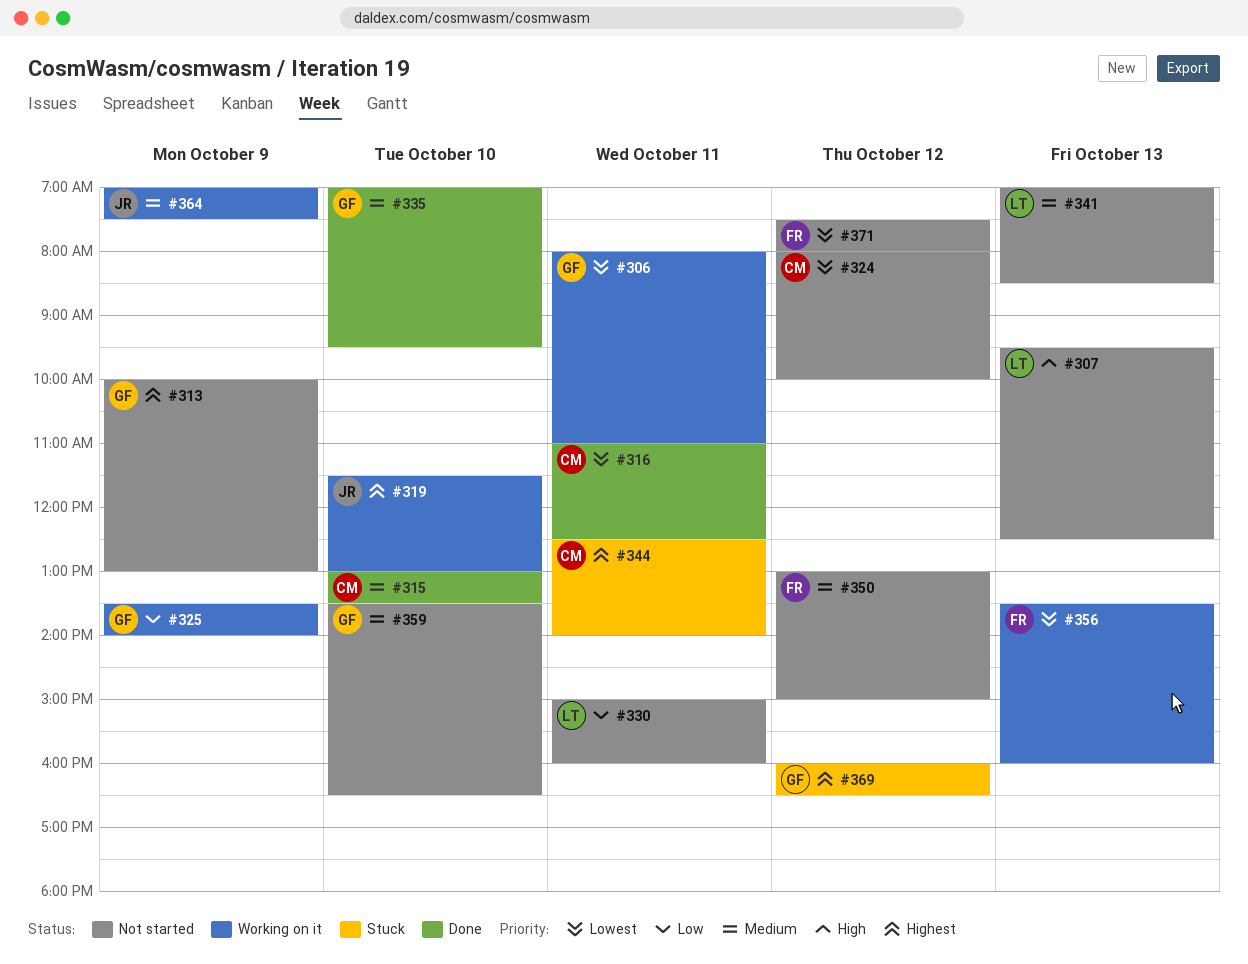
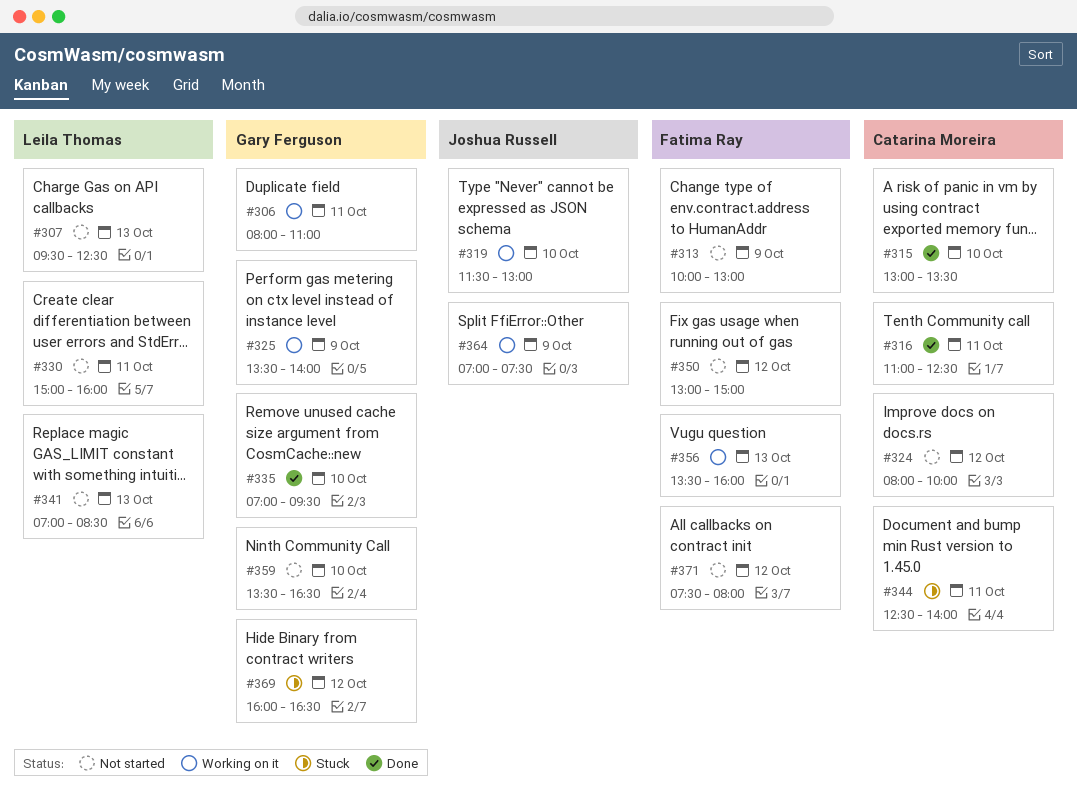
#313, owner: Gary Ferguson -> Fatima Ray

